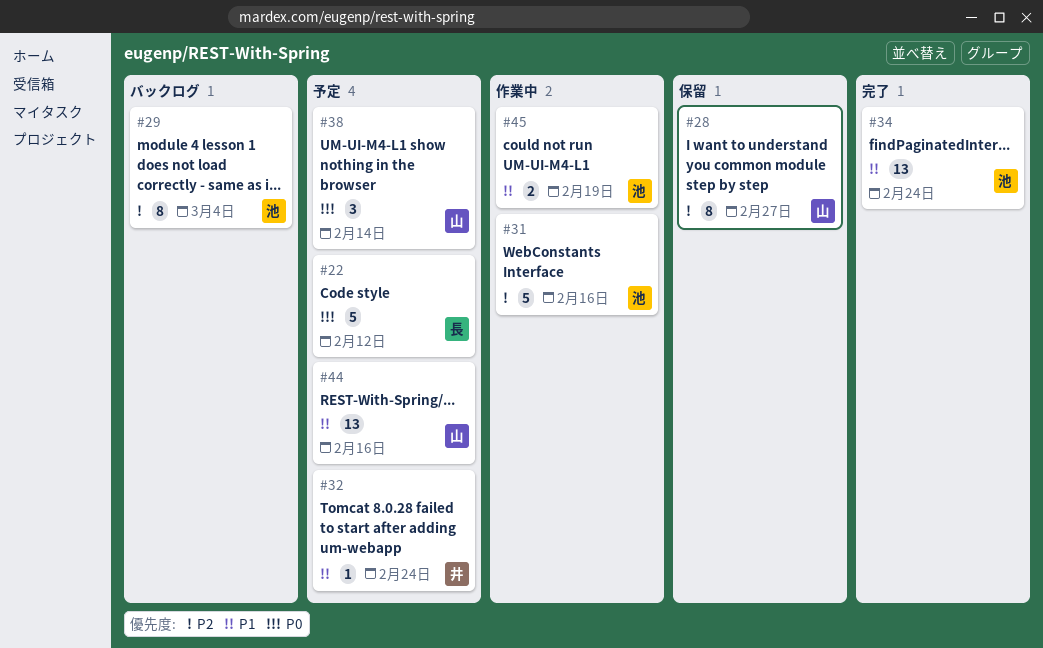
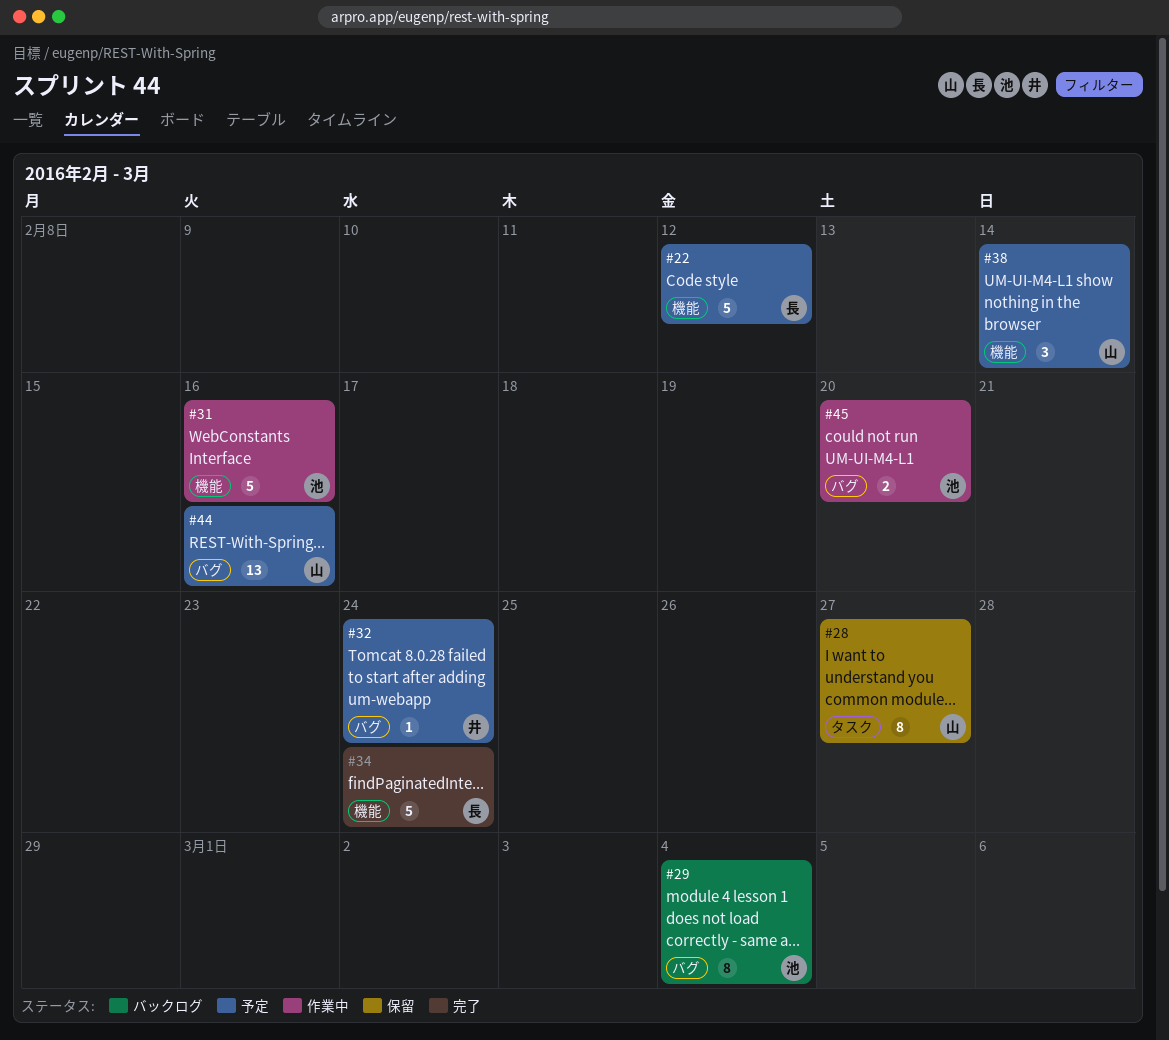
#34, owner: 池 -> 長
#34, estimate: 13 -> 5
#45, due: Feb 19 -> Feb 20

